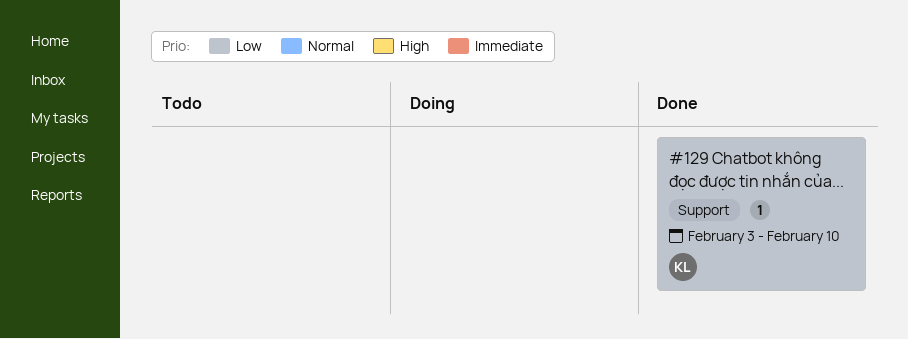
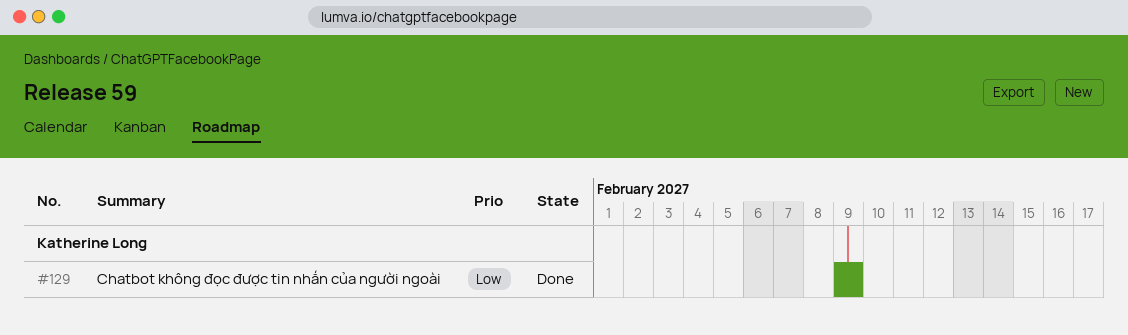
#129, start: Feb 3 -> Feb 9
#129, due: Feb 10 -> Feb 9

